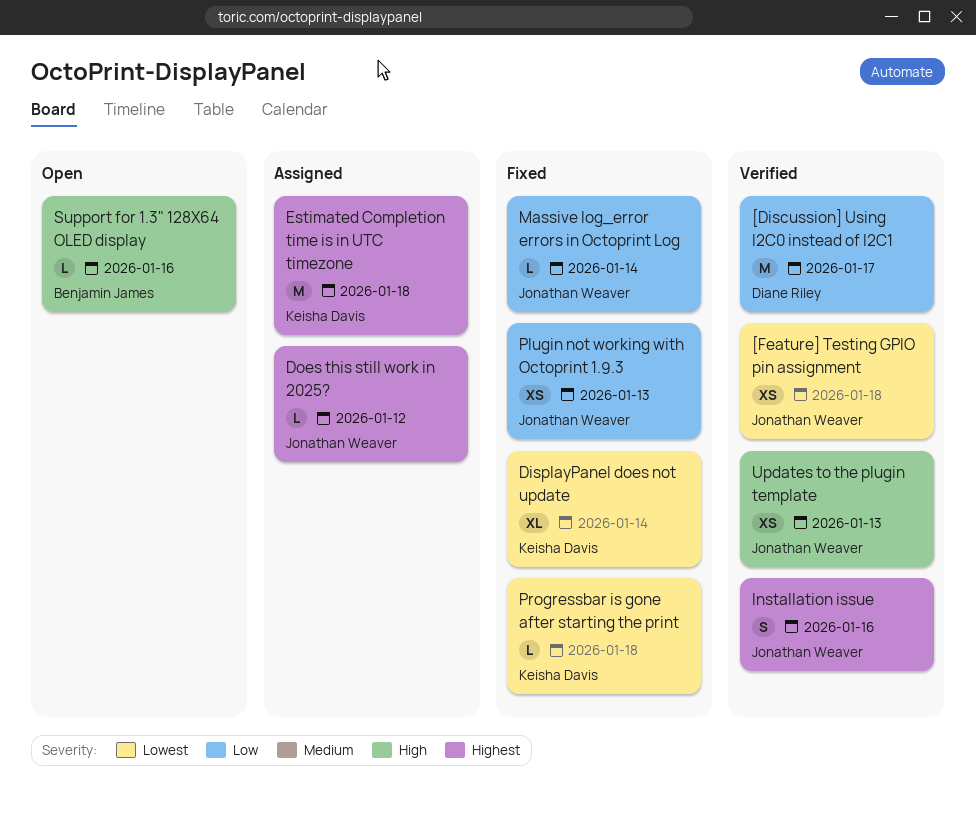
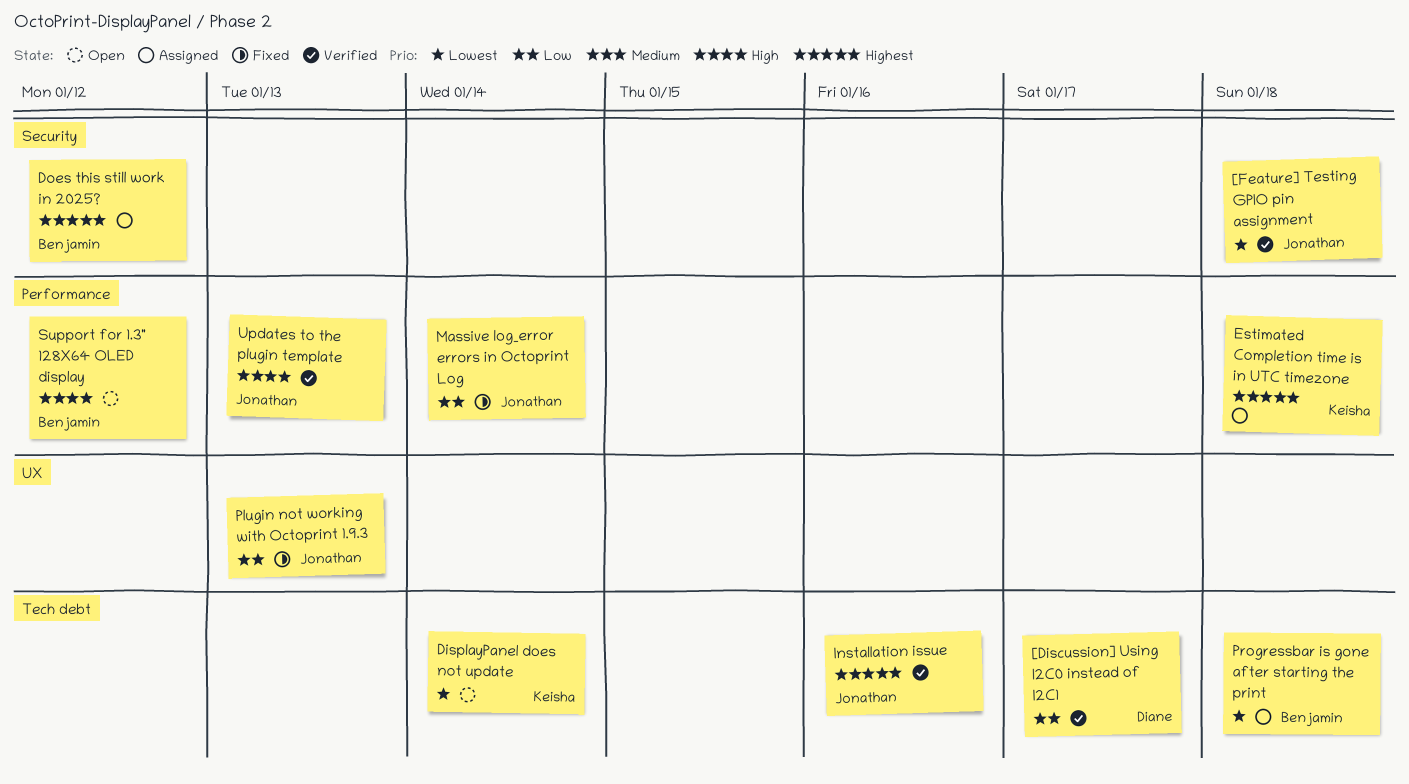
DisplayPanel does not update, status: Fixed -> Open
Does this still work in 2025?, owner: Jonathan Weaver -> Benjamin James
Progressbar is gone after starting the print, status: Fixed -> Assigned
Progressbar is gone after starting the print, owner: Keisha Davis -> Benjamin James
Support for 1.3" 128X64 OLED display, due: Jan 16 -> Jan 12

